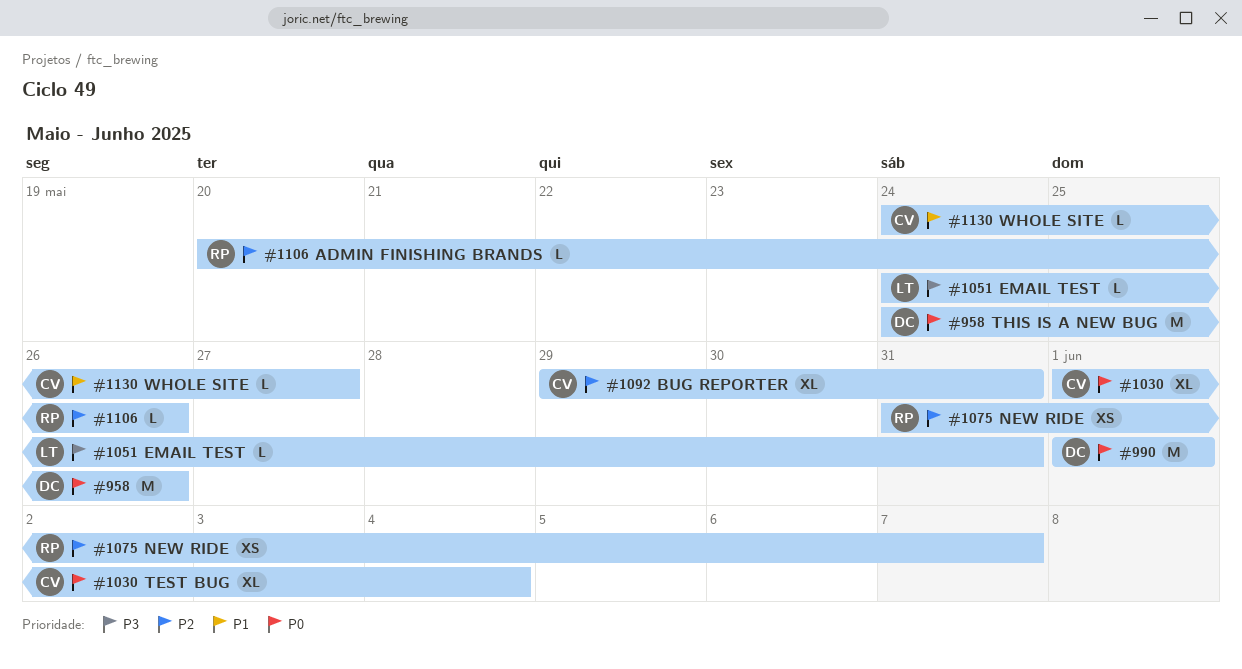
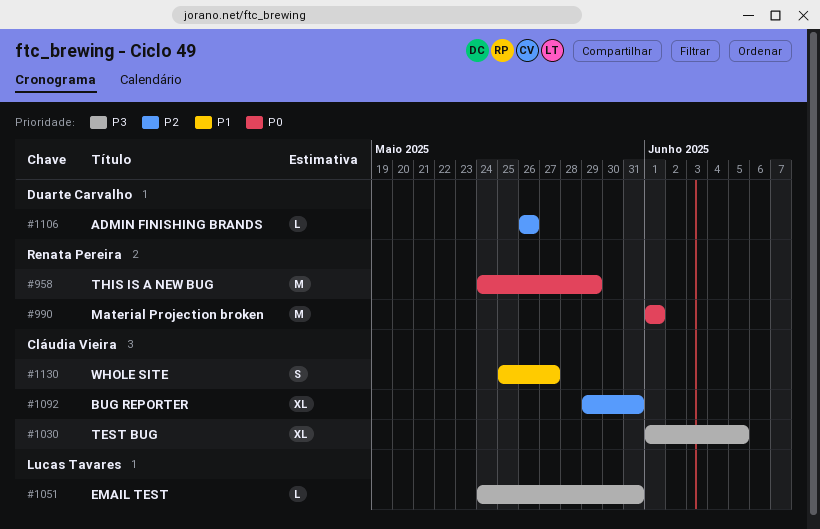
#958, owner: Duarte Carvalho -> Renata Pereira
#958, due: May 26 -> May 29
#990, owner: Duarte Carvalho -> Renata Pereira
#1030, priority: P0 -> P3
#1030, due: Jun 4 -> Jun 5
#1075: present -> none
#1106, owner: Renata Pereira -> Duarte Carvalho
#1106, start: May 20 -> May 26
#1130, estimate: L -> S
#1130, start: May 24 -> May 25

